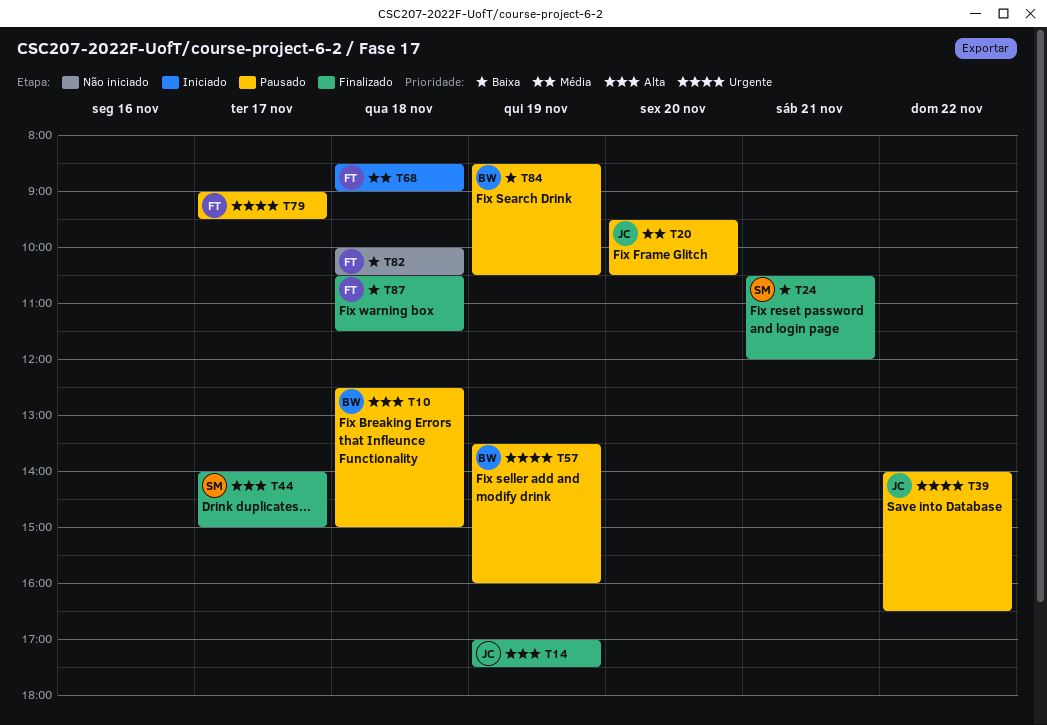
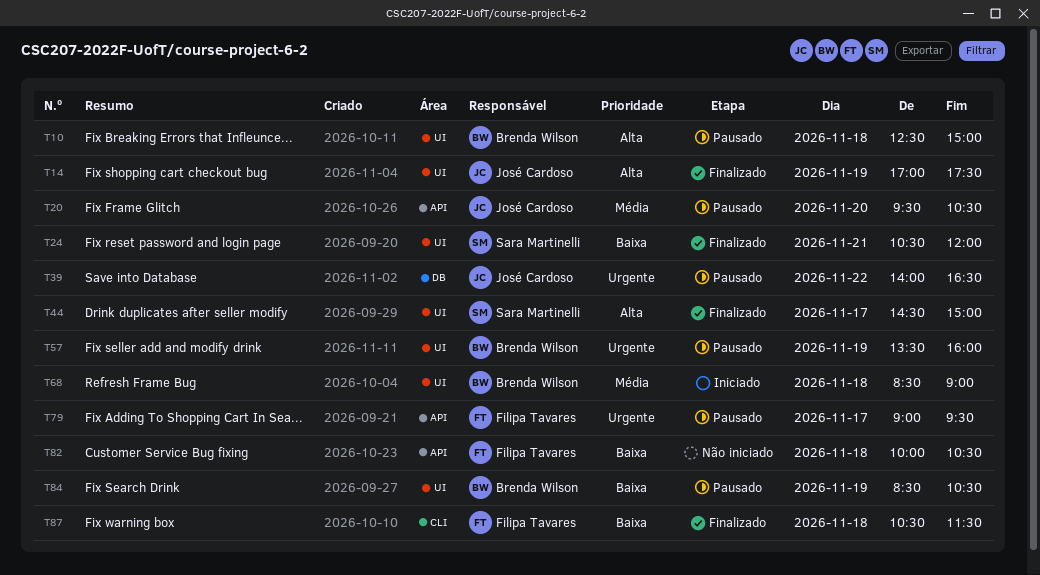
T44, begins: 14:00 -> 14:30
T68, owner: Filipa Tavares -> Brenda Wilson

